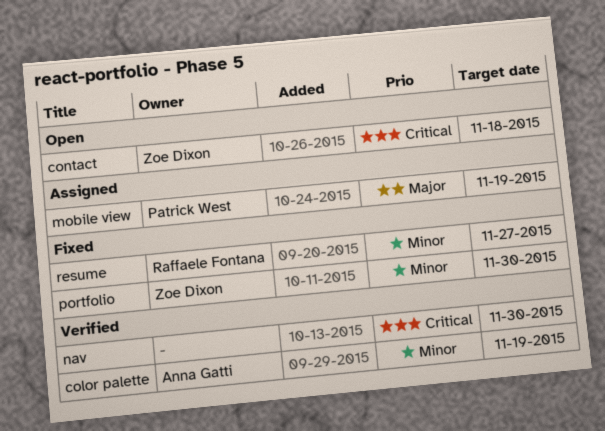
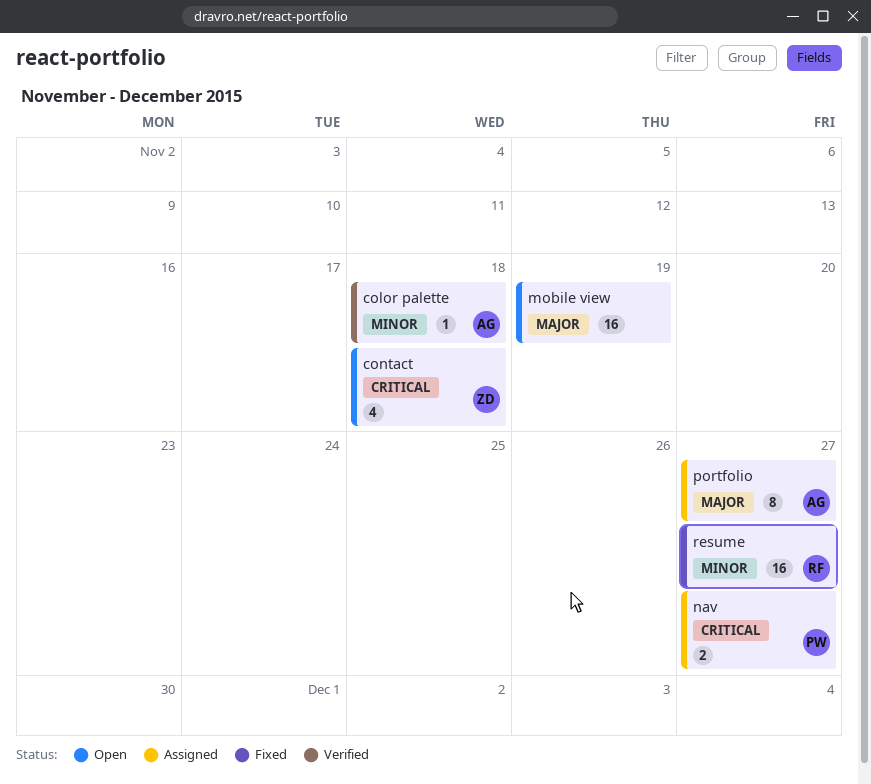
color palette, due: Nov 19 -> Nov 18
mobile view, status: Assigned -> Open
mobile view, owner: Patrick West -> none
nav, status: Verified -> Assigned
nav, owner: none -> Patrick West
nav, due: Nov 30 -> Nov 27
portfolio, status: Fixed -> Assigned
portfolio, owner: Zoe Dixon -> Anna Gatti
portfolio, priority: Minor -> Major
portfolio, due: Nov 30 -> Nov 27

